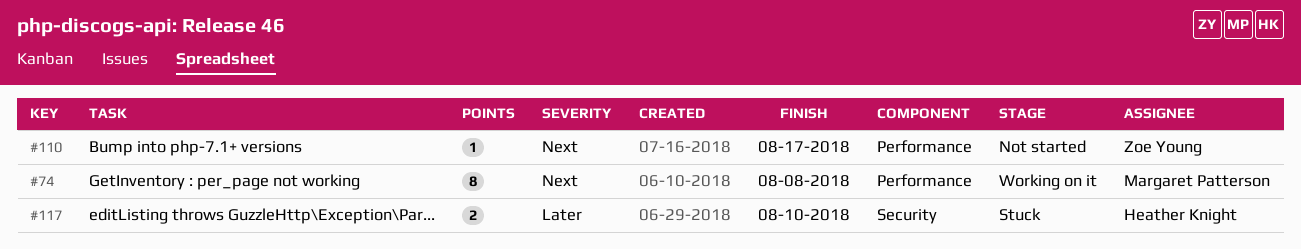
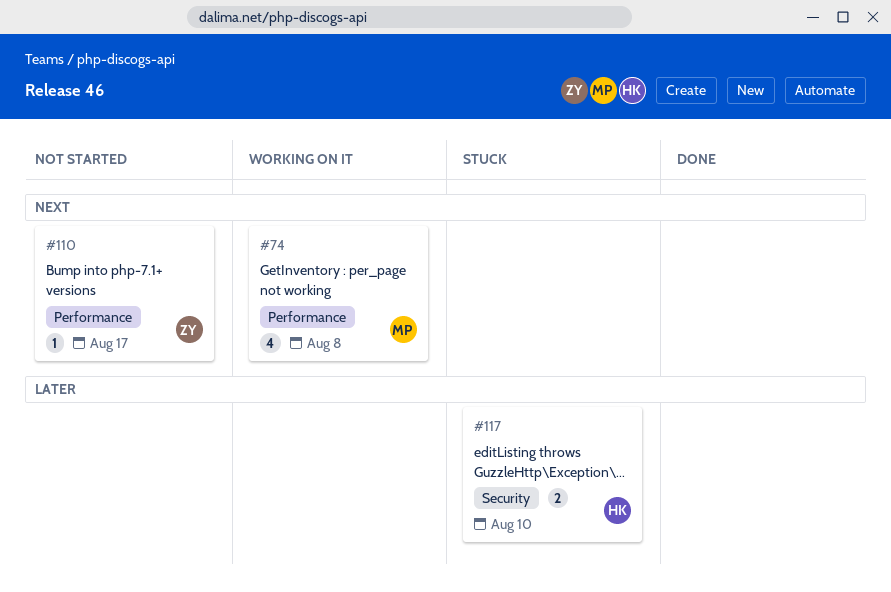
#74, estimate: 8 -> 4

